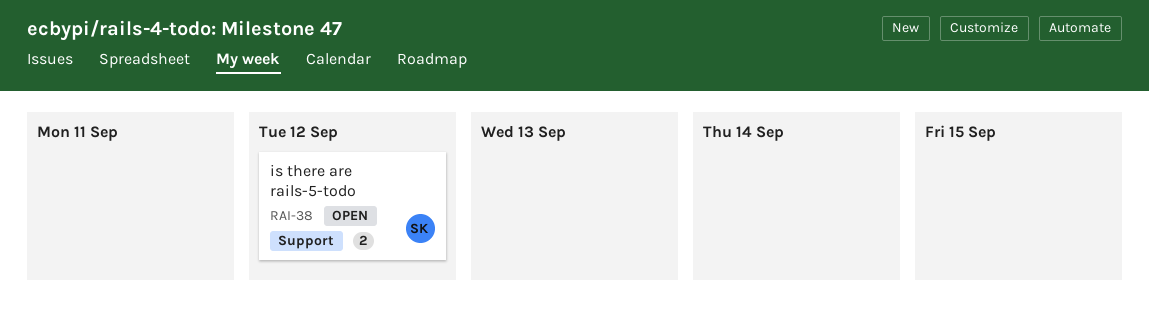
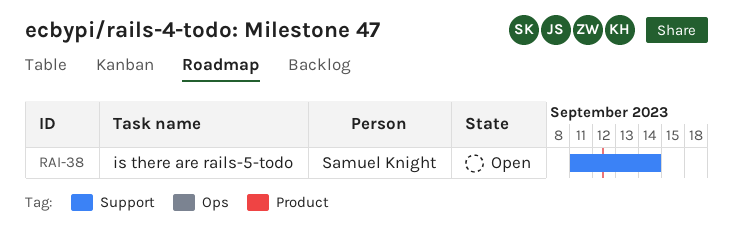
RAI-38, due: Sep 12 -> Sep 14

